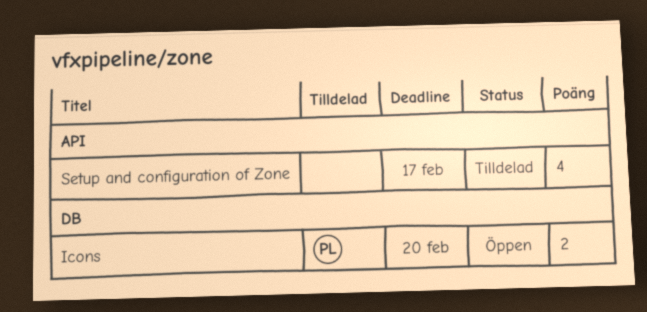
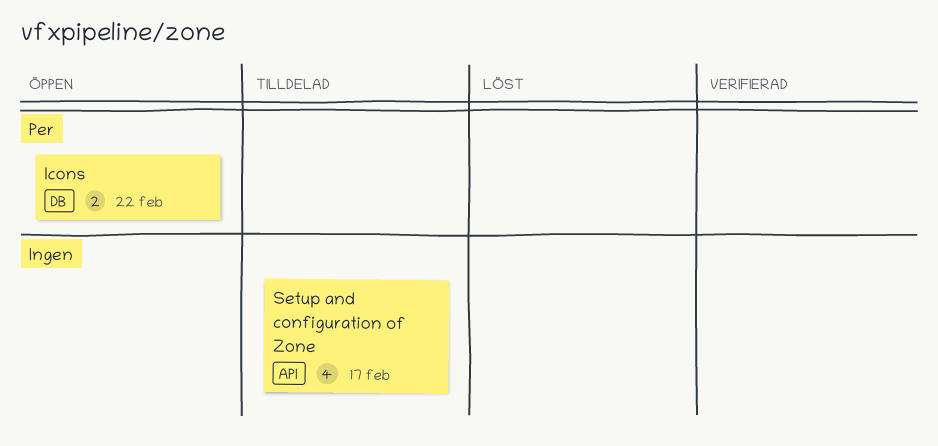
Icons, due: Feb 20 -> Feb 22

